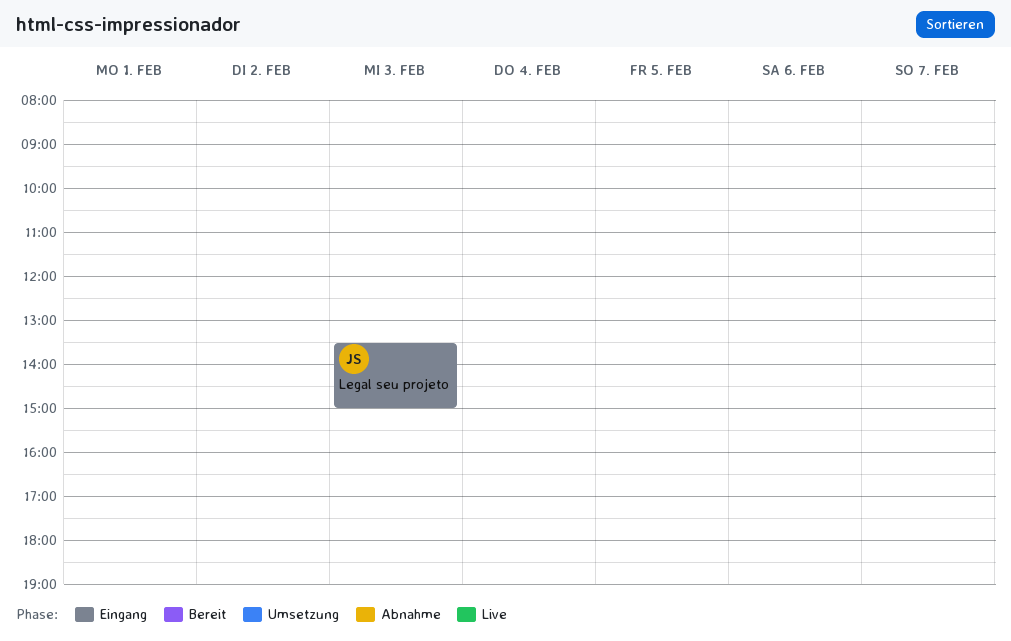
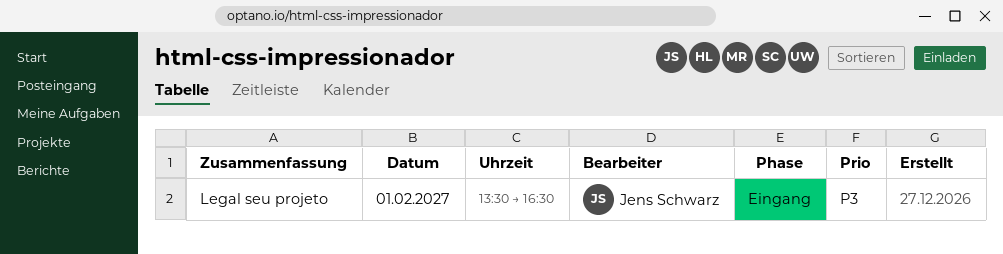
Legal seu projeto, day: Feb 3 -> Feb 1
Legal seu projeto, ends: 15:00 -> 16:30

